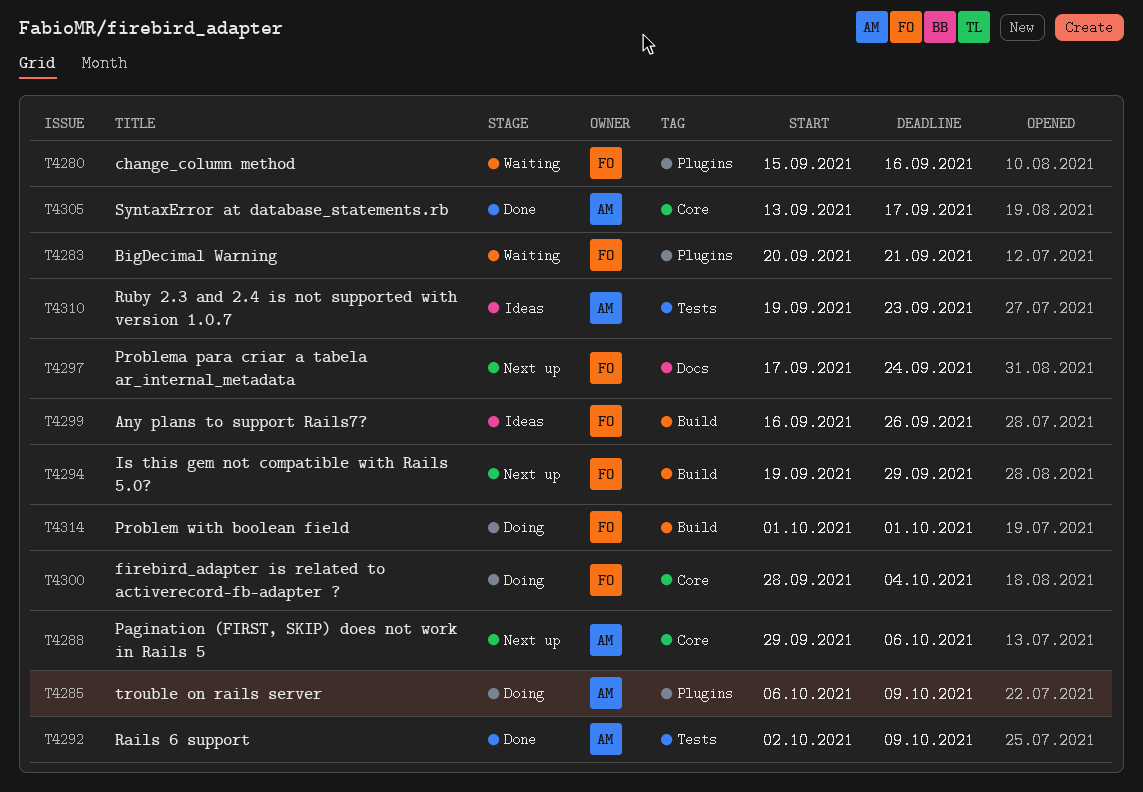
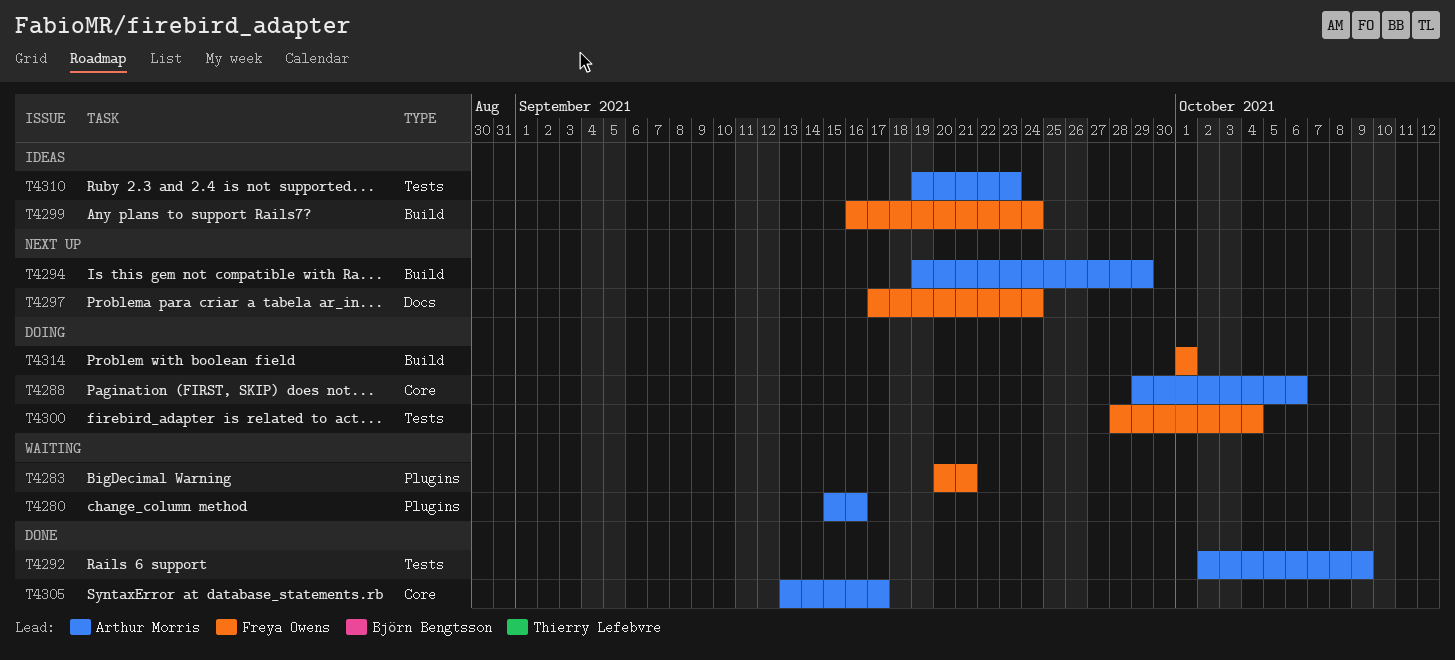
T4280, owner: Freya Owens -> Arthur Morris
T4285: present -> none
T4288, status: Next up -> Doing
T4294, owner: Freya Owens -> Arthur Morris
T4299, due: Sep 26 -> Sep 24
T4300, label: Core -> Tests

